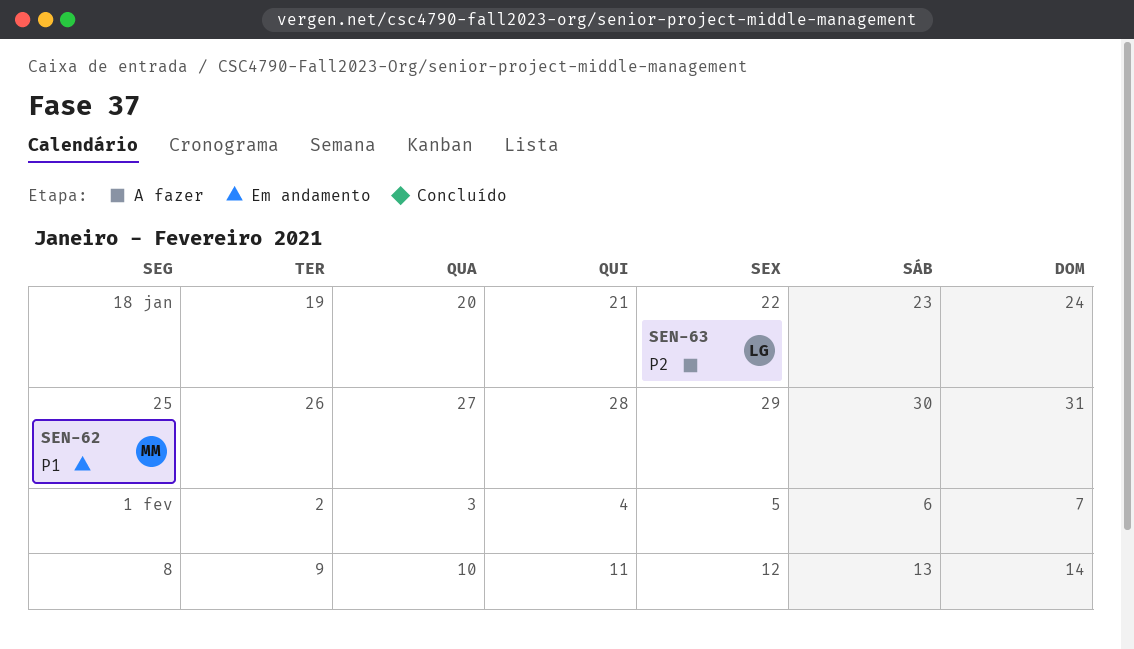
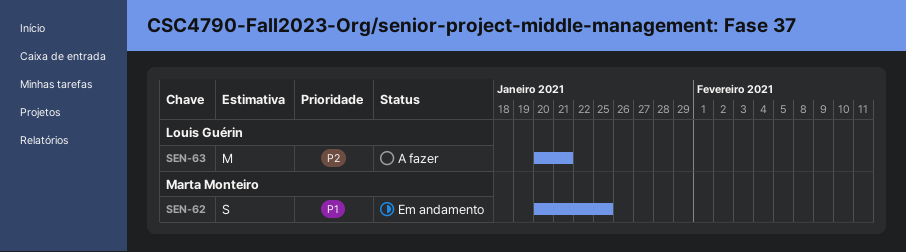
SEN-63, due: Jan 22 -> Jan 21

